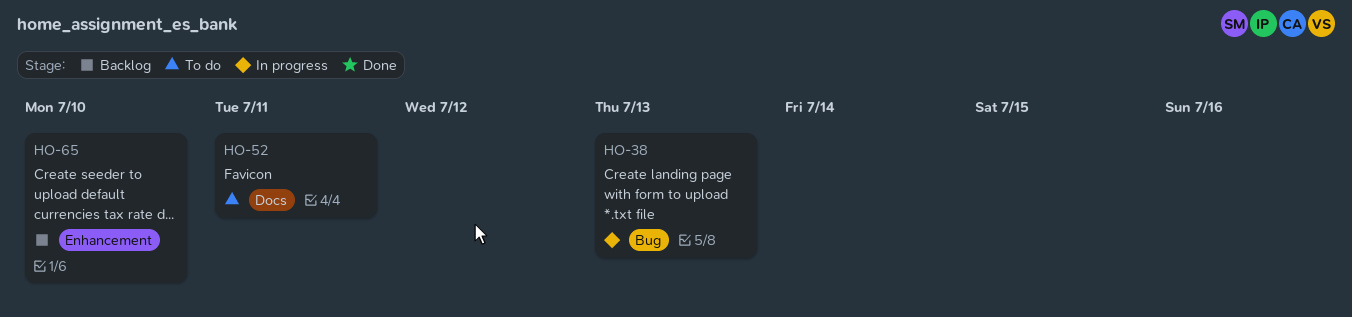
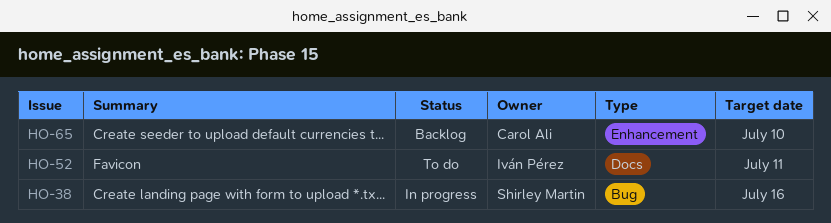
HO-38, due: Jul 13 -> Jul 16

